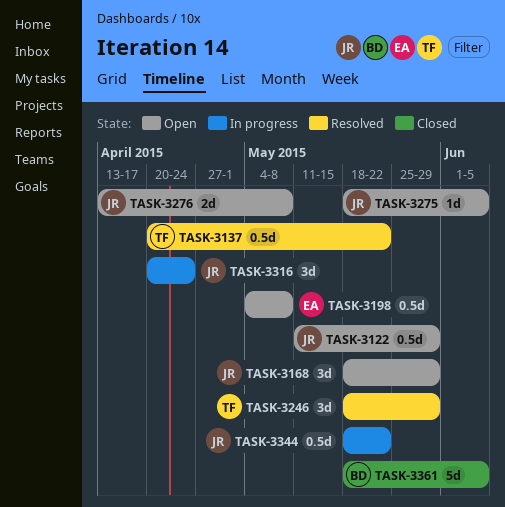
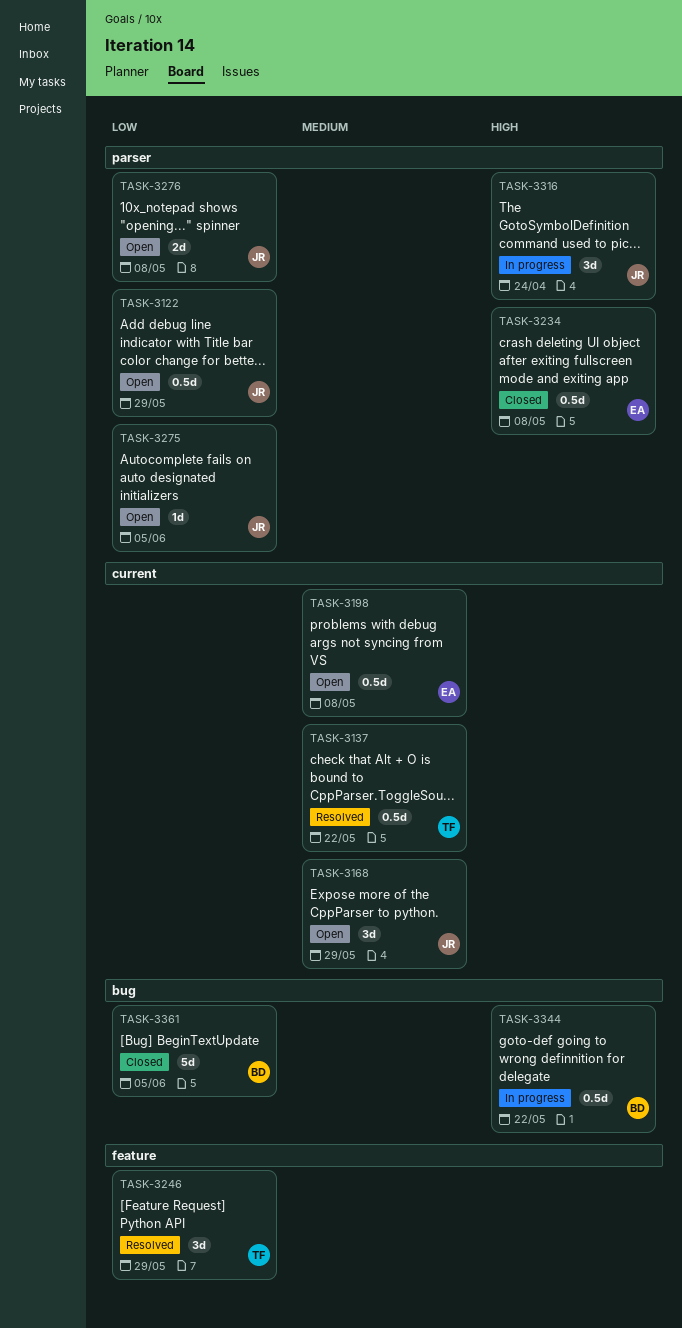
TASK-3234: none -> present
TASK-3344, owner: JR -> BD

